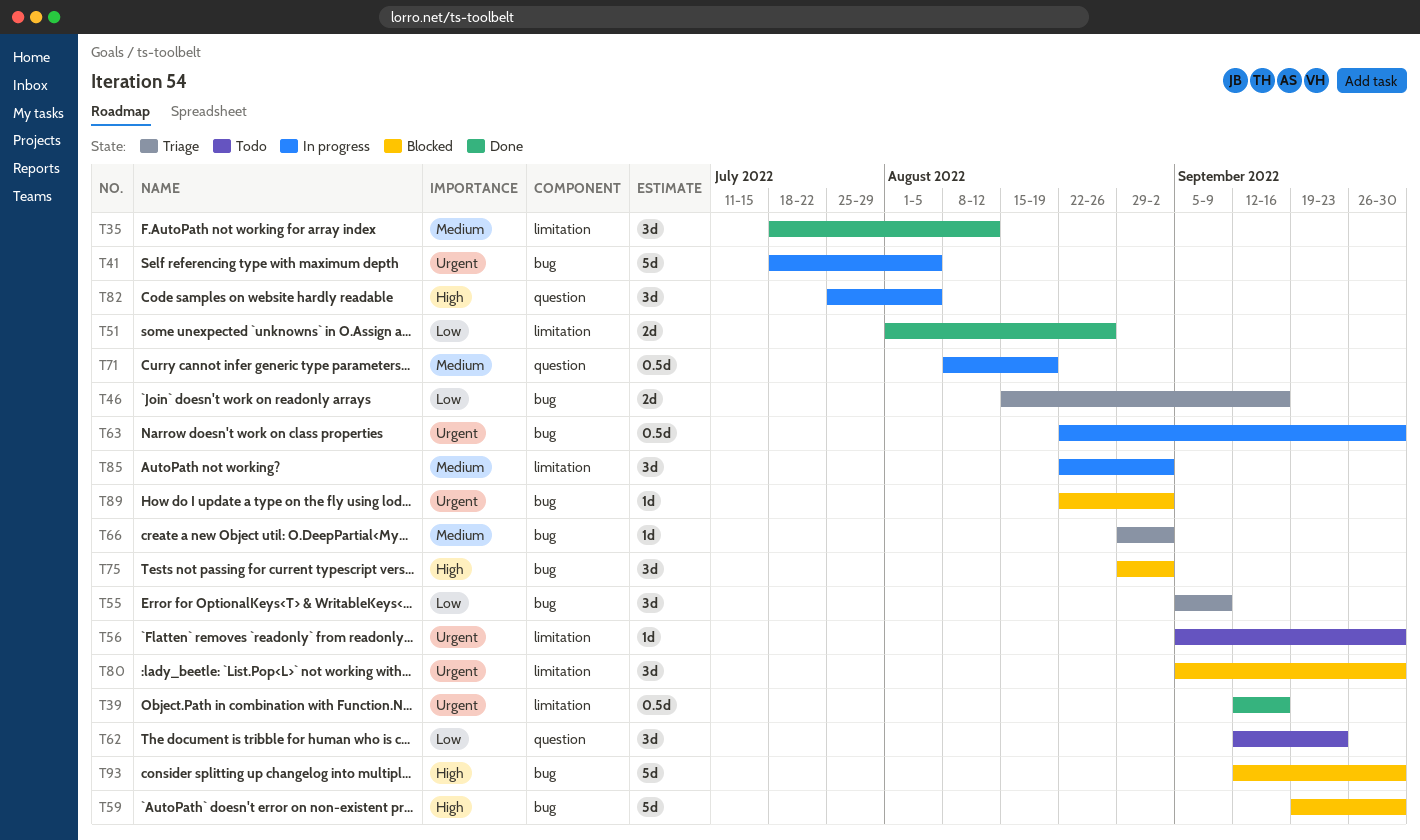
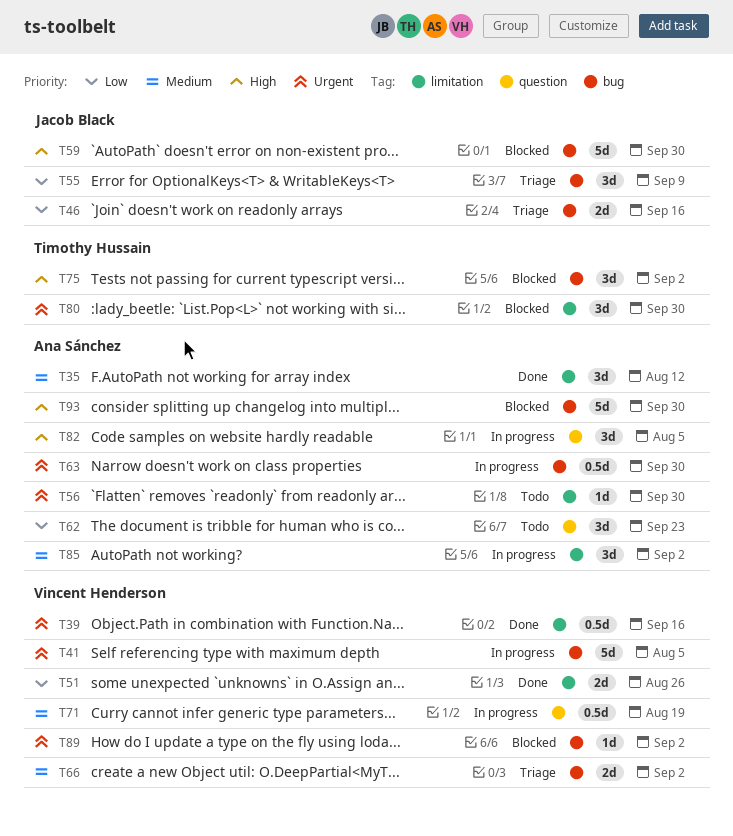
T66, estimate: 1d -> 2d

